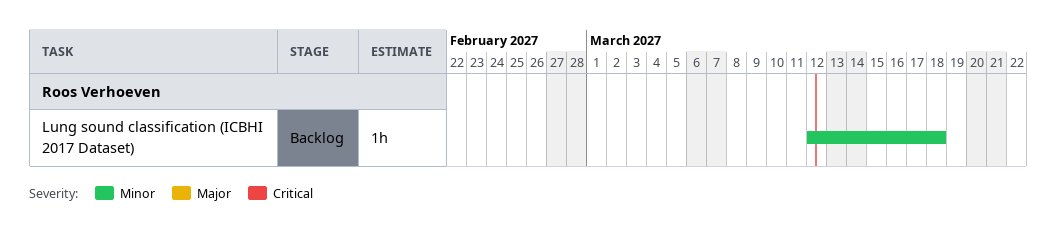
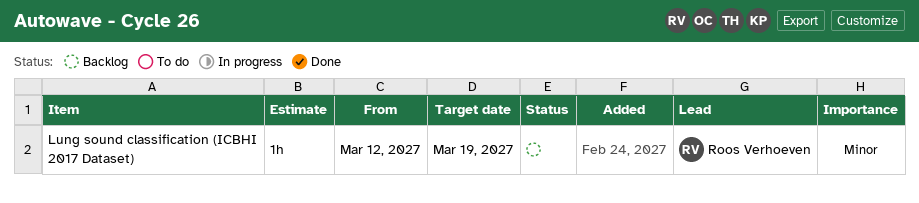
Lung sound classification (ICBHI 2017 Dataset), due: Mar 18 -> Mar 19

